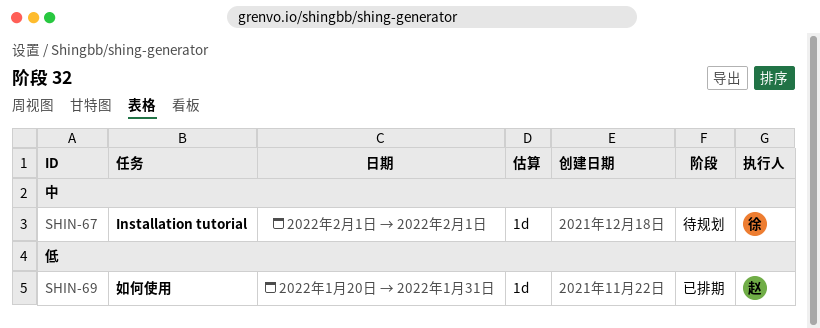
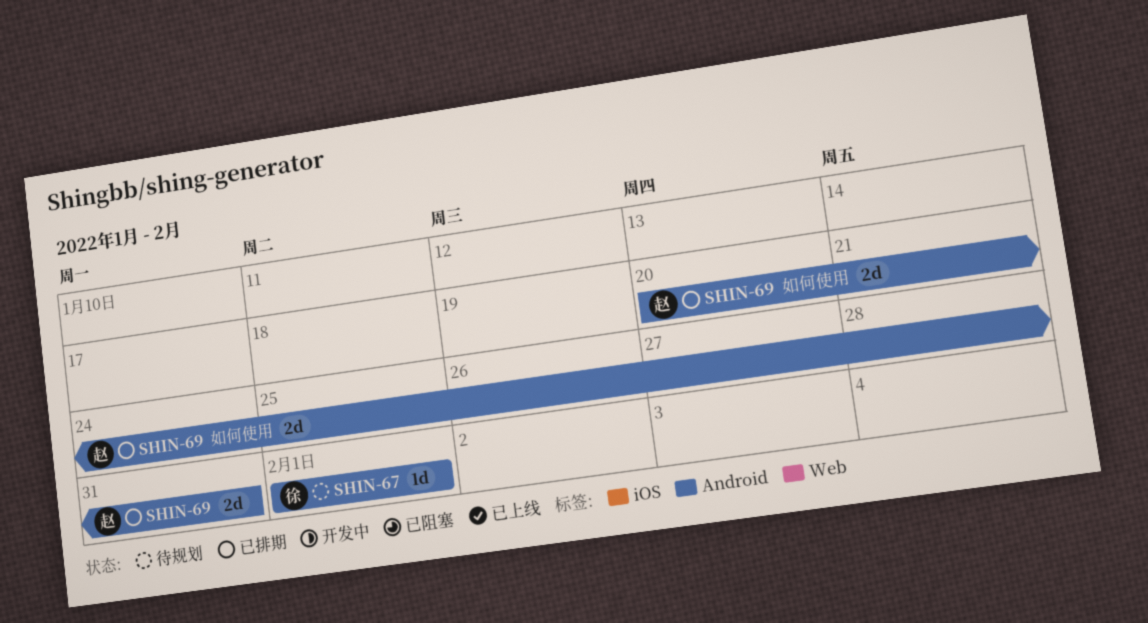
SHIN-69, estimate: 1d -> 2d

